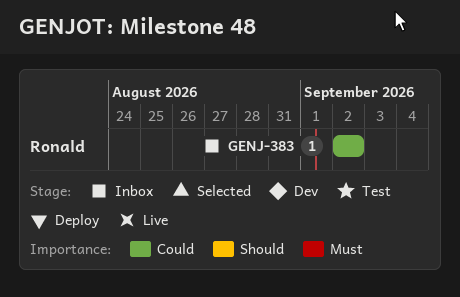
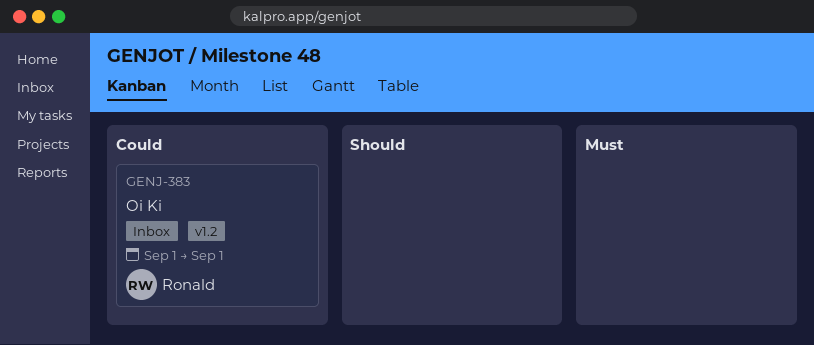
GENJ-383, start: Sep 2 -> Sep 1
GENJ-383, due: Sep 2 -> Sep 1

